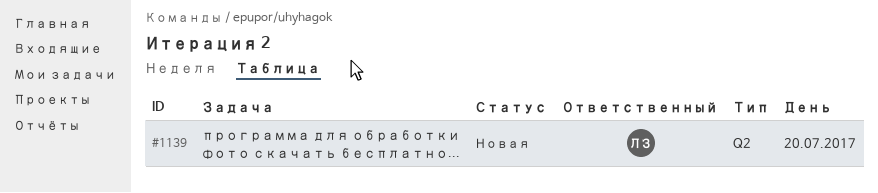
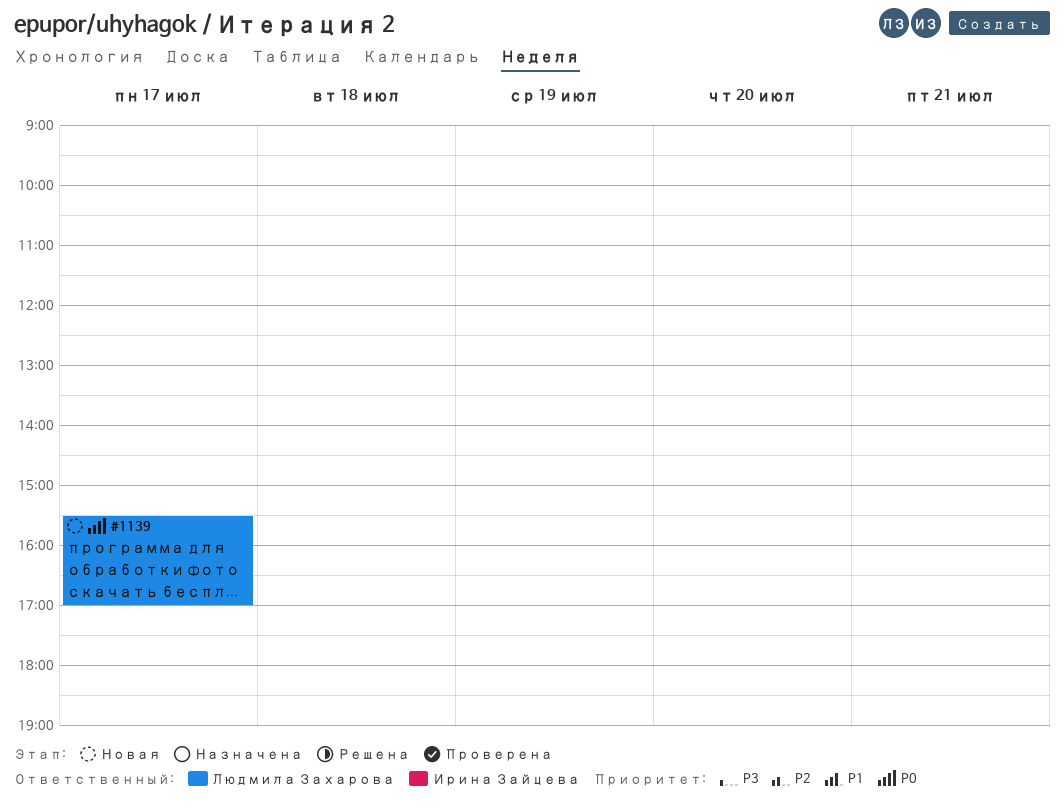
#1139, day: Jul 20 -> Jul 17

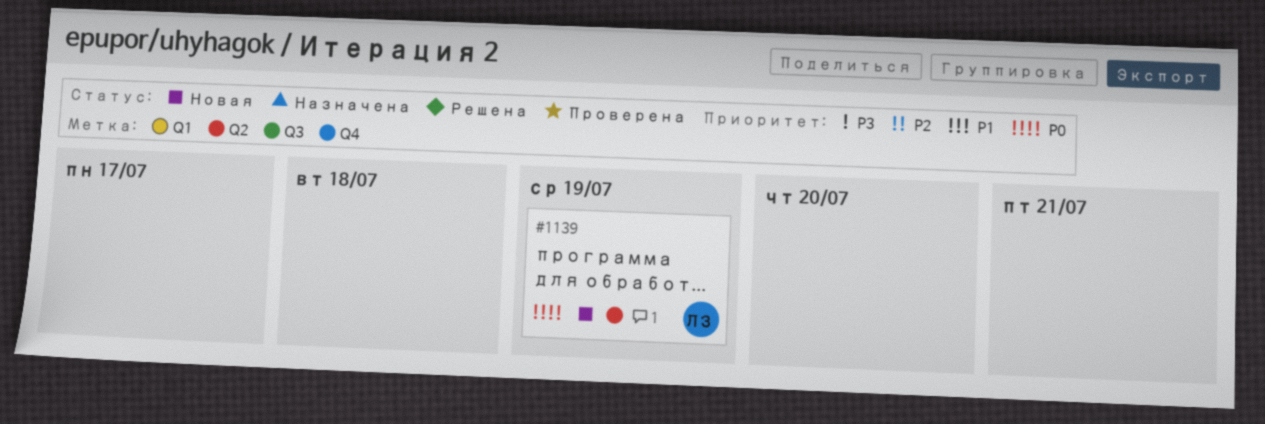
#1139, day: Jul 17 -> Jul 19

